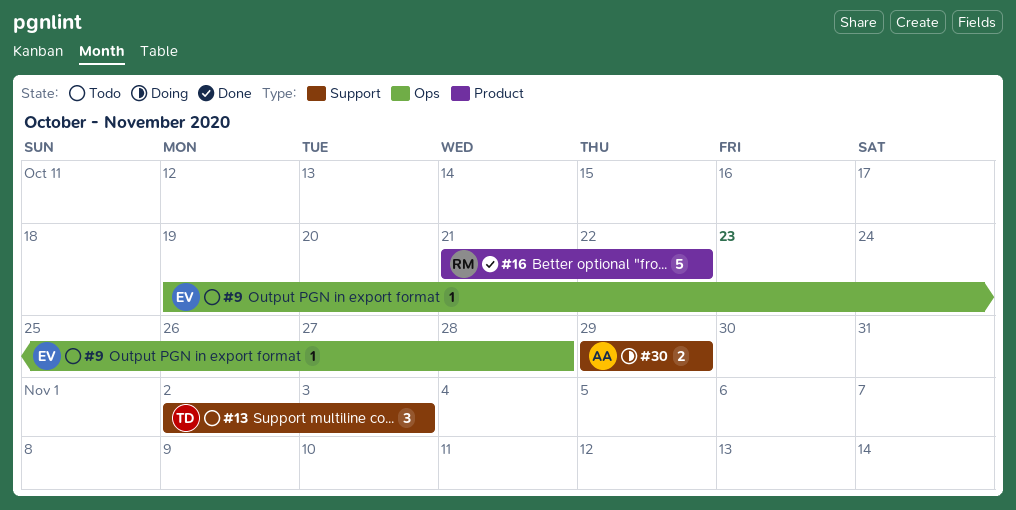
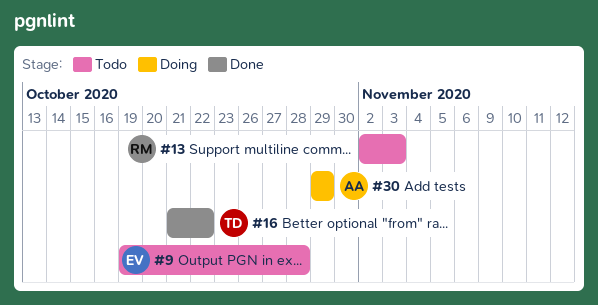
#13, owner: TD -> RM
#16, owner: RM -> TD

